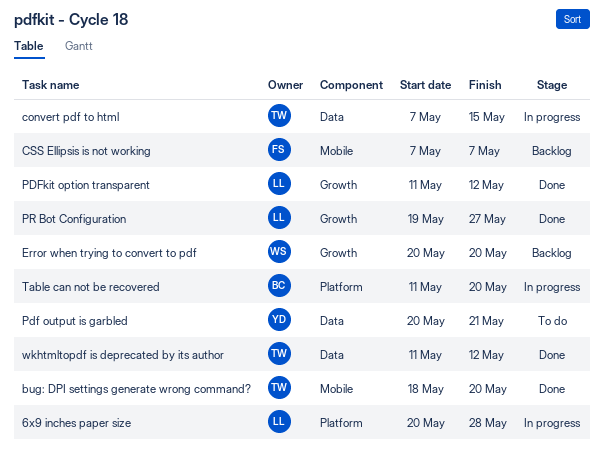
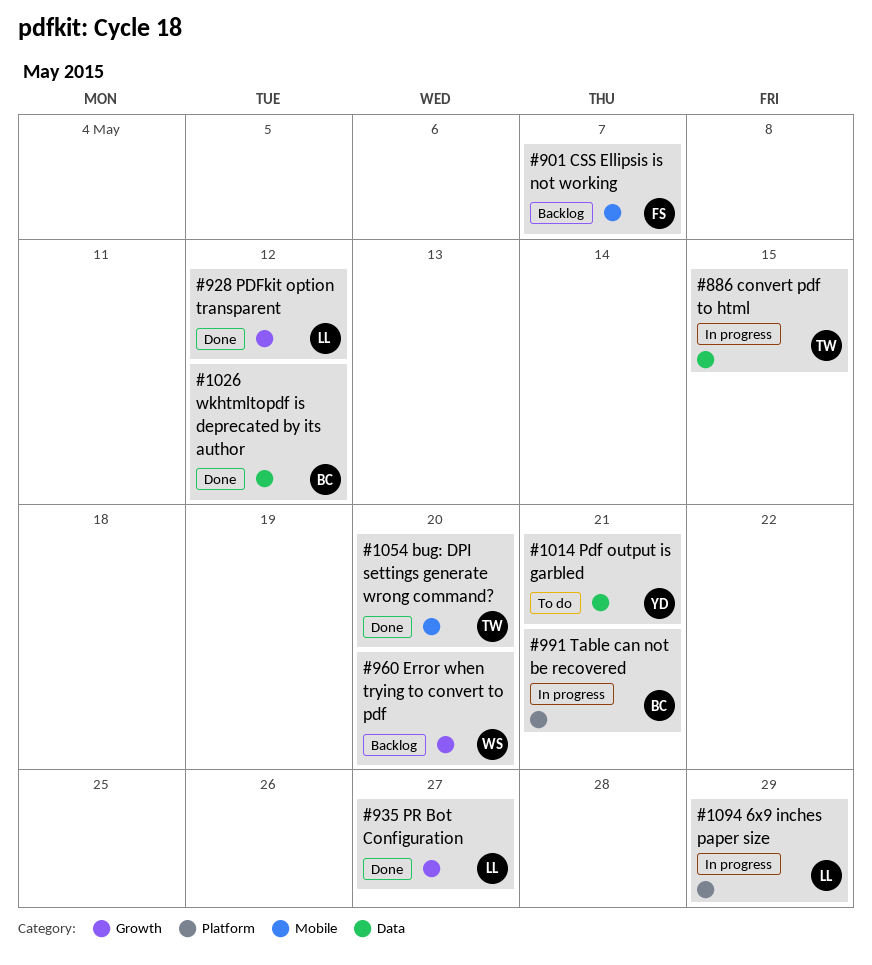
6x9 inches paper size, due: May 28 -> May 29
Table can not be recovered, due: May 20 -> May 21
wkhtmltopdf is deprecated by its author, owner: TW -> BC

